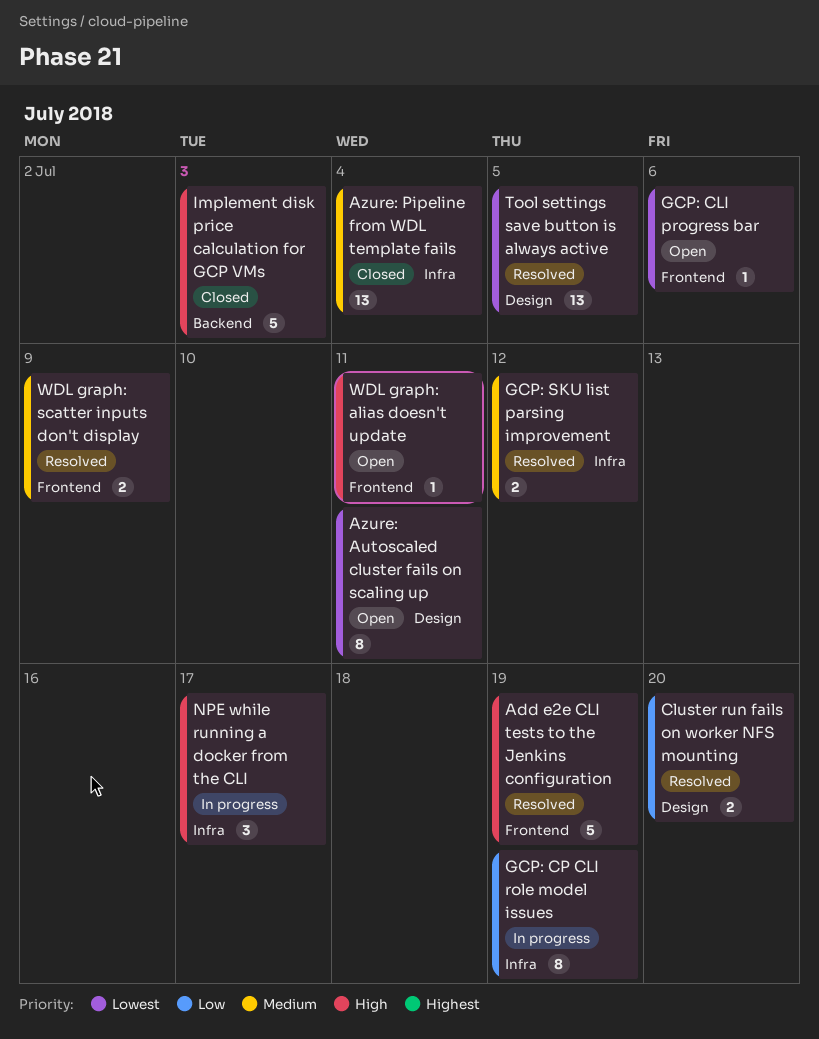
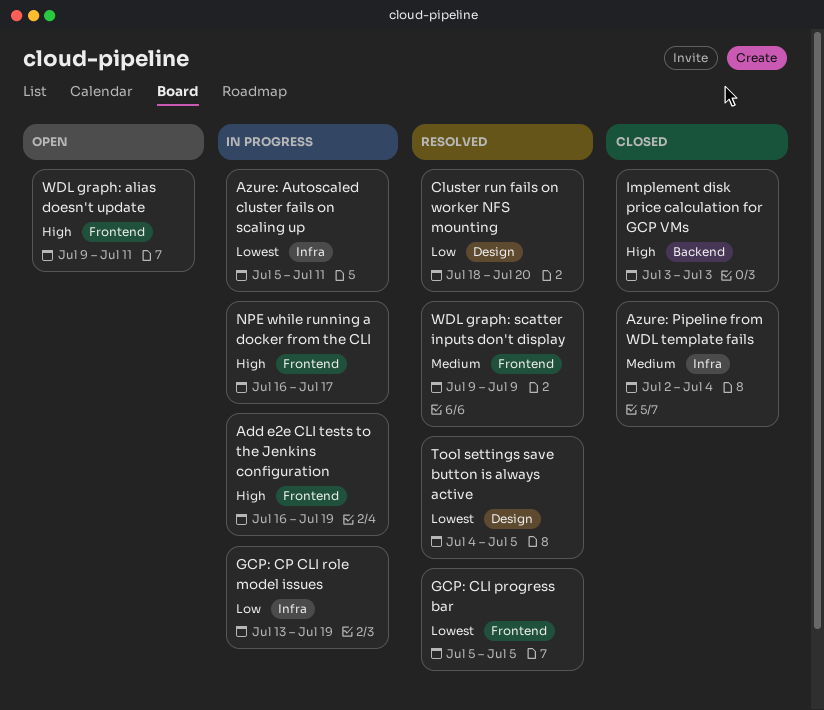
Add e2e CLI tests to the Jenkins configuration, status: Resolved -> In progress
Azure: Autoscaled cluster fails on scaling up, status: Open -> In progress
Azure: Autoscaled cluster fails on scaling up, label: Design -> Infra
GCP: CLI progress bar, status: Open -> Resolved
GCP: CLI progress bar, due: Jul 6 -> Jul 5
GCP: SKU list parsing improvement: present -> none
NPE while running a docker from the CLI, label: Infra -> Frontend

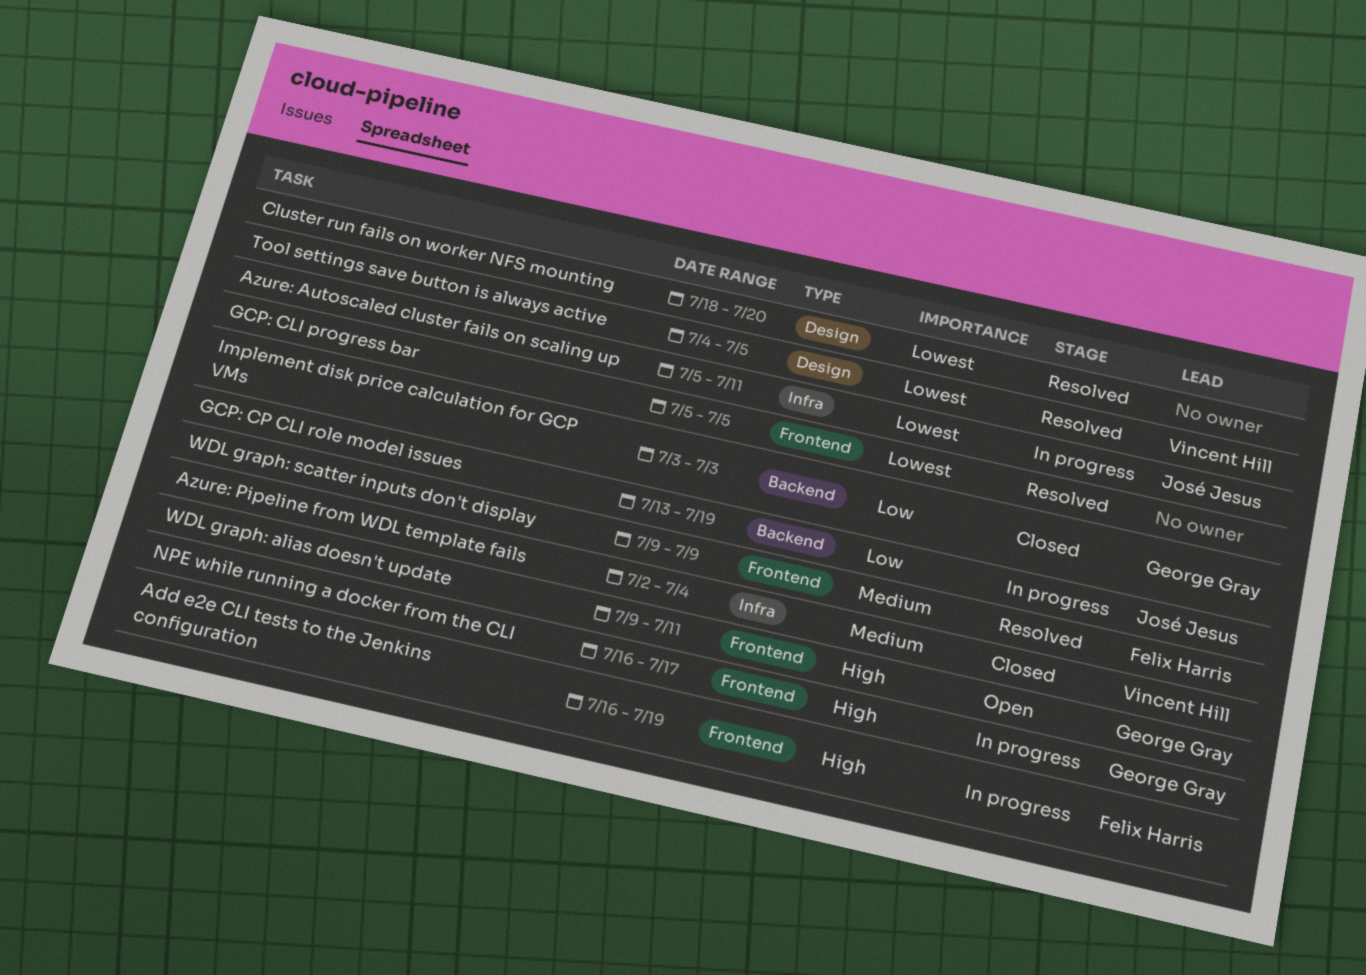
Cluster run fails on worker NFS mounting, priority: Low -> Lowest
GCP: CP CLI role model issues, label: Infra -> Backend
Implement disk price calculation for GCP VMs, priority: High -> Low

